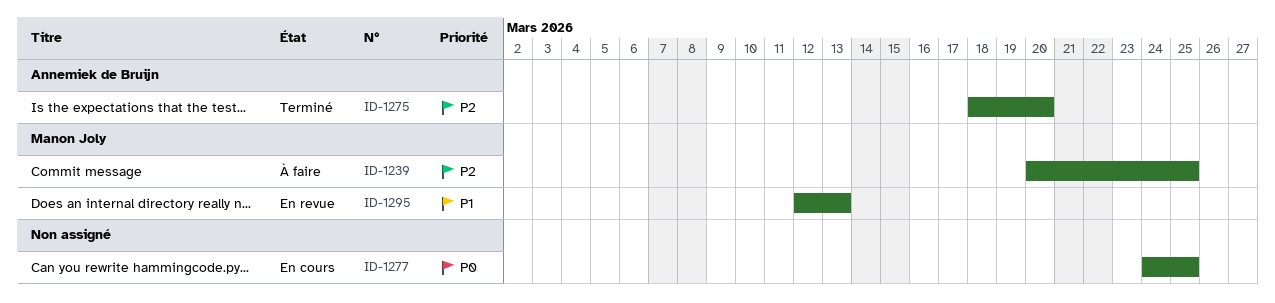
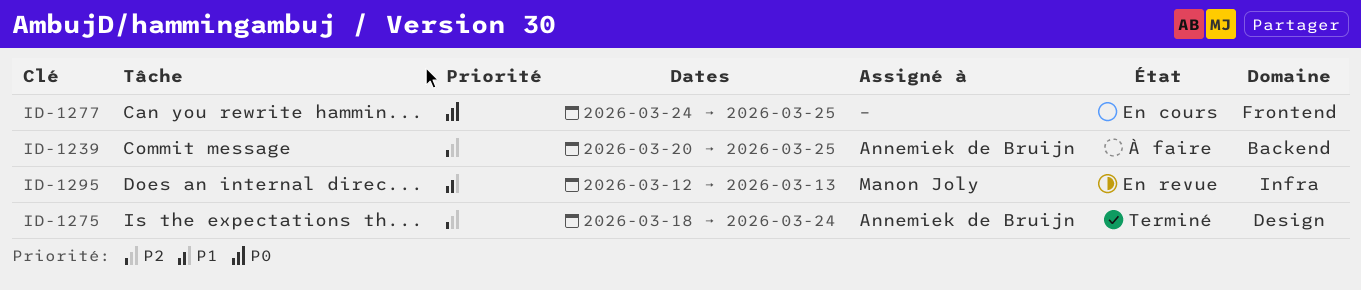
ID-1239, owner: Manon Joly -> Annemiek de Bruijn
ID-1275, due: Mar 20 -> Mar 24

